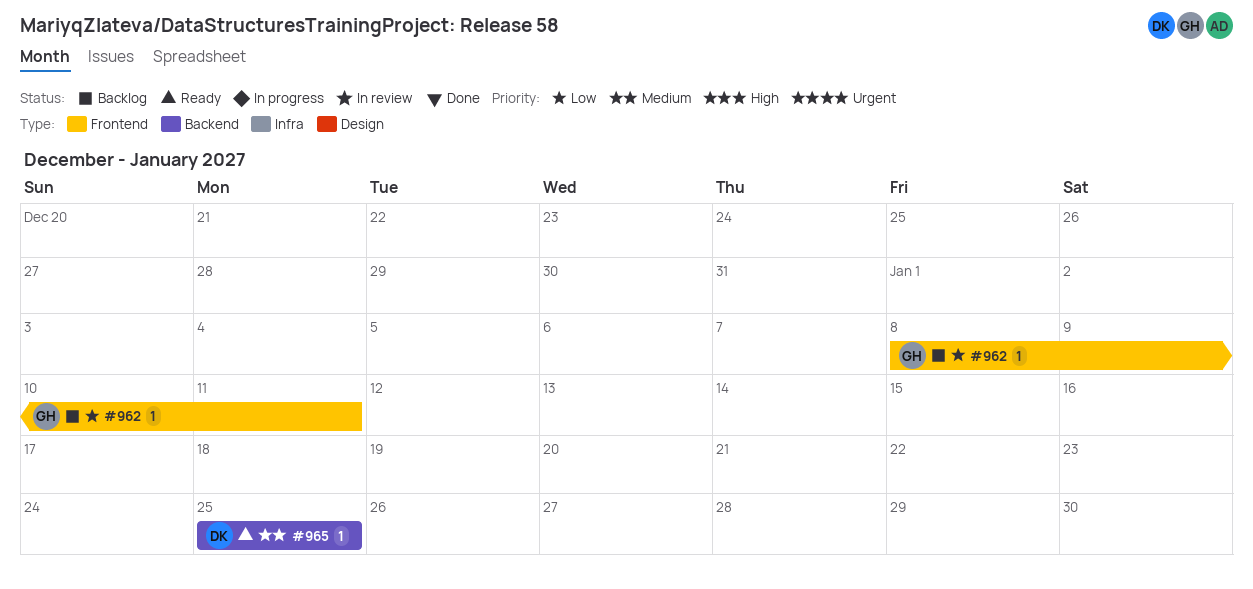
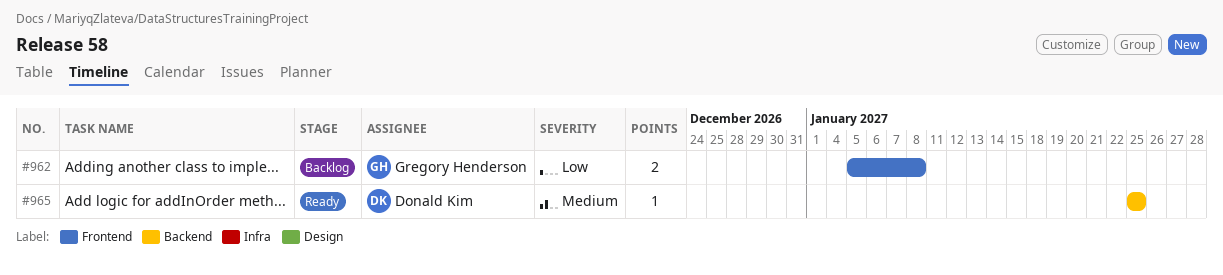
#962, estimate: 1 -> 2
#962, start: Jan 8 -> Jan 5
#962, due: Jan 11 -> Jan 8

